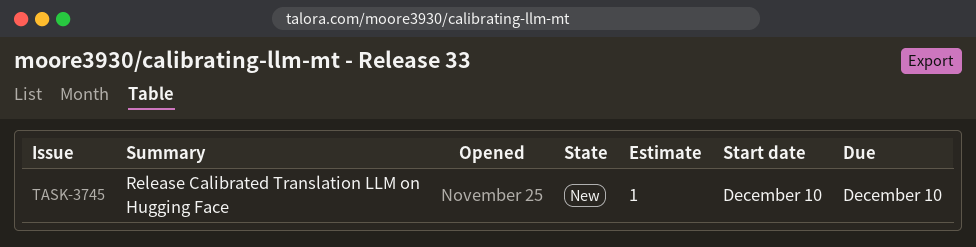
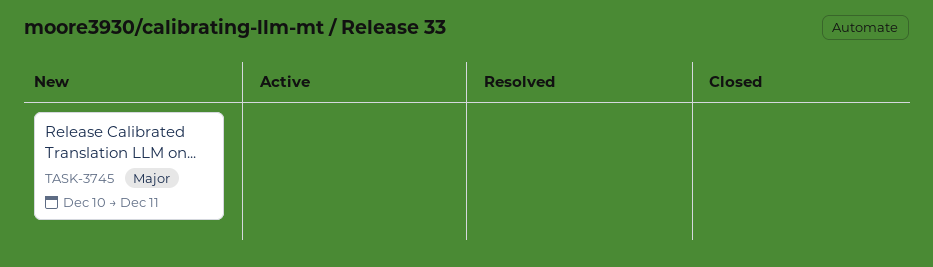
TASK-3745, due: Dec 10 -> Dec 11

